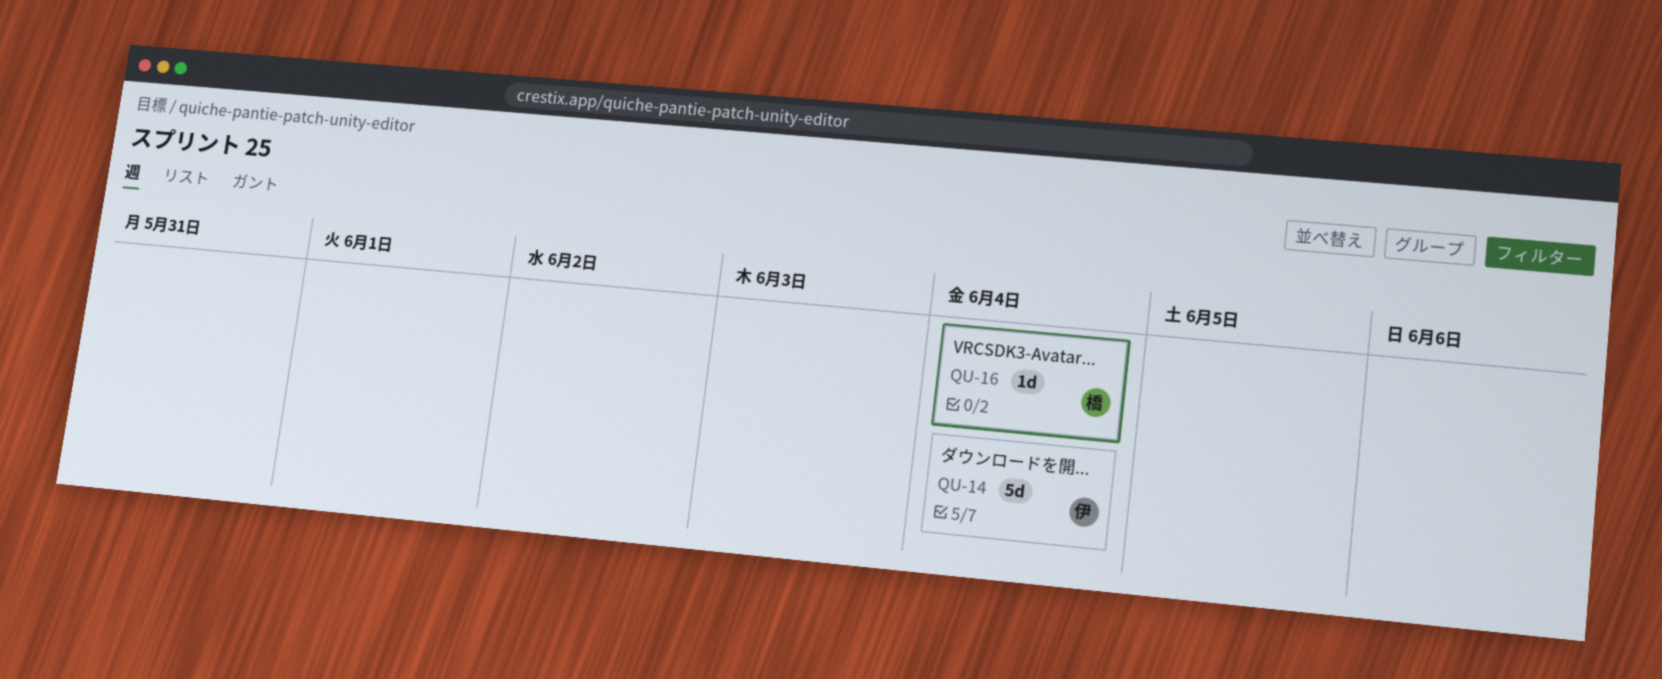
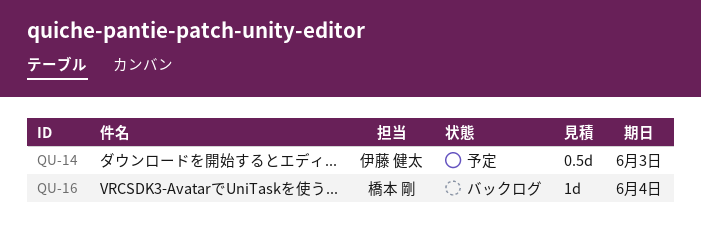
QU-14, estimate: 5d -> 0.5d
QU-14, due: Jun 4 -> Jun 3

